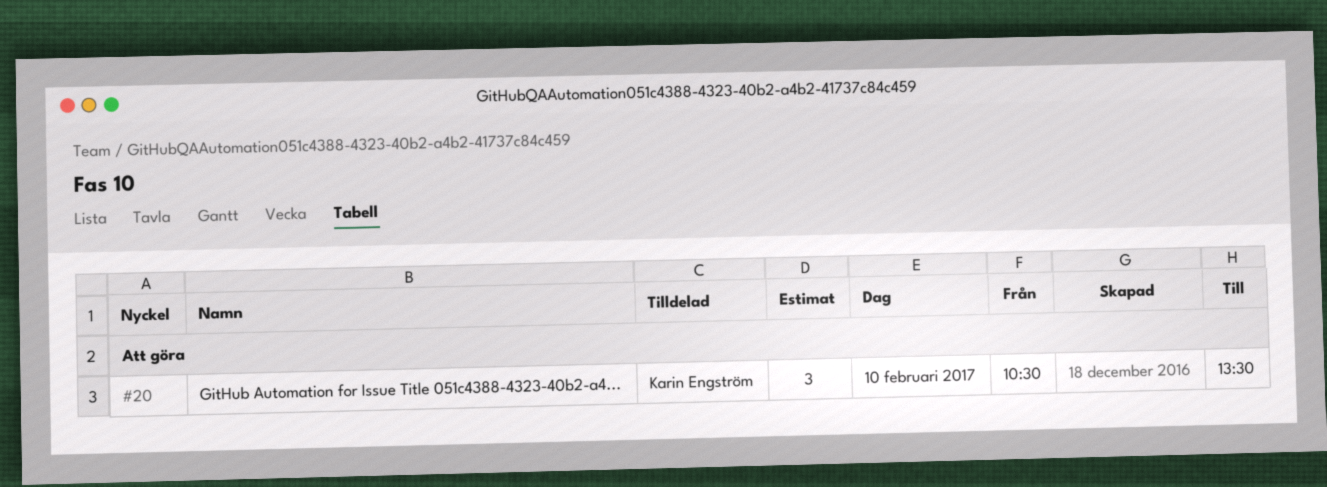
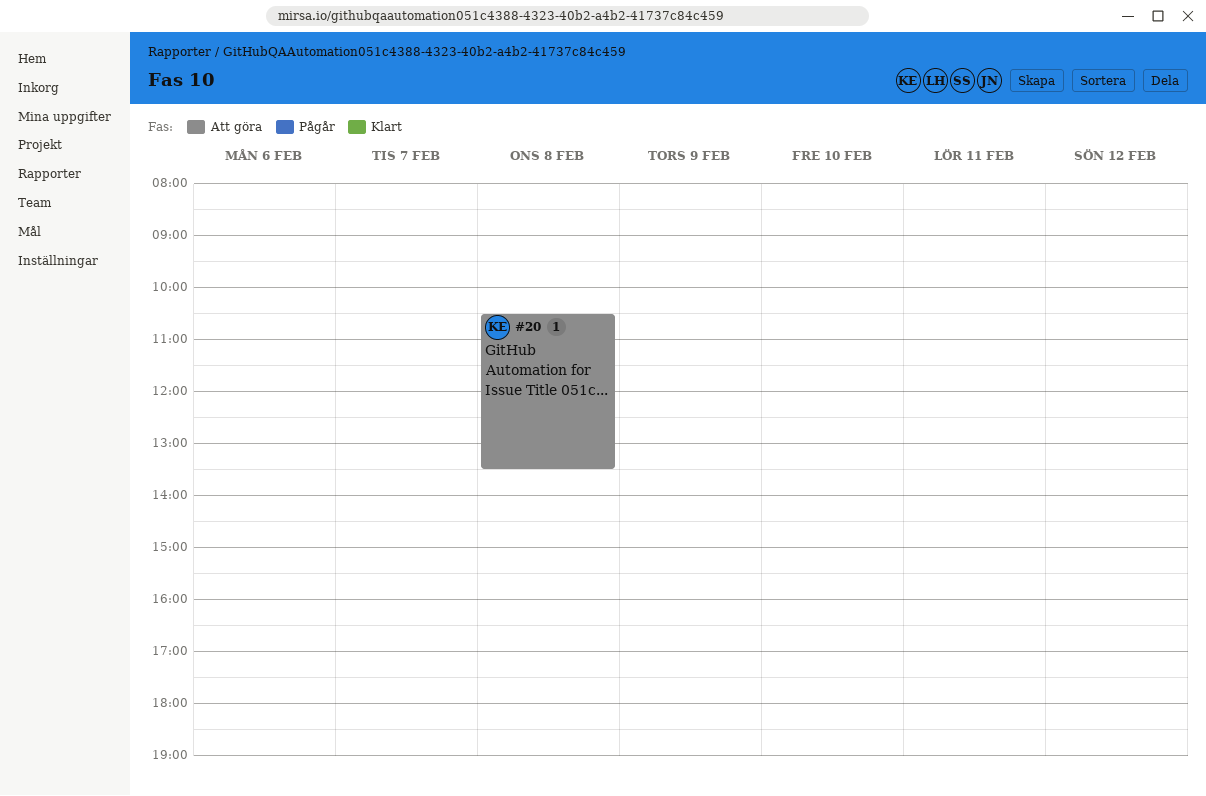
#20, estimate: 3 -> 1
#20, day: Feb 10 -> Feb 8

